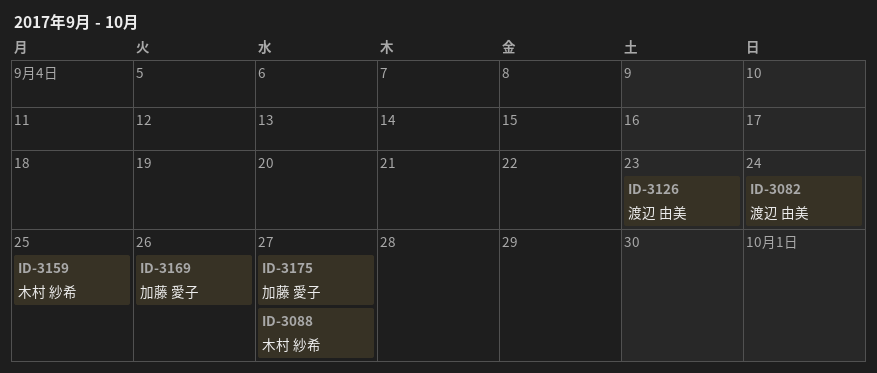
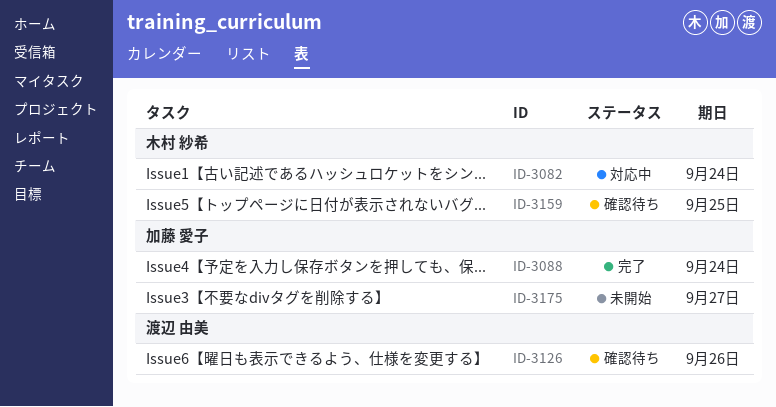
ID-3082, owner: 渡辺 由美 -> 木村 紗希
ID-3088, owner: 木村 紗希 -> 加藤 愛子
ID-3088, due: Sep 27 -> Sep 24
ID-3126, due: Sep 23 -> Sep 26
ID-3169: present -> none

